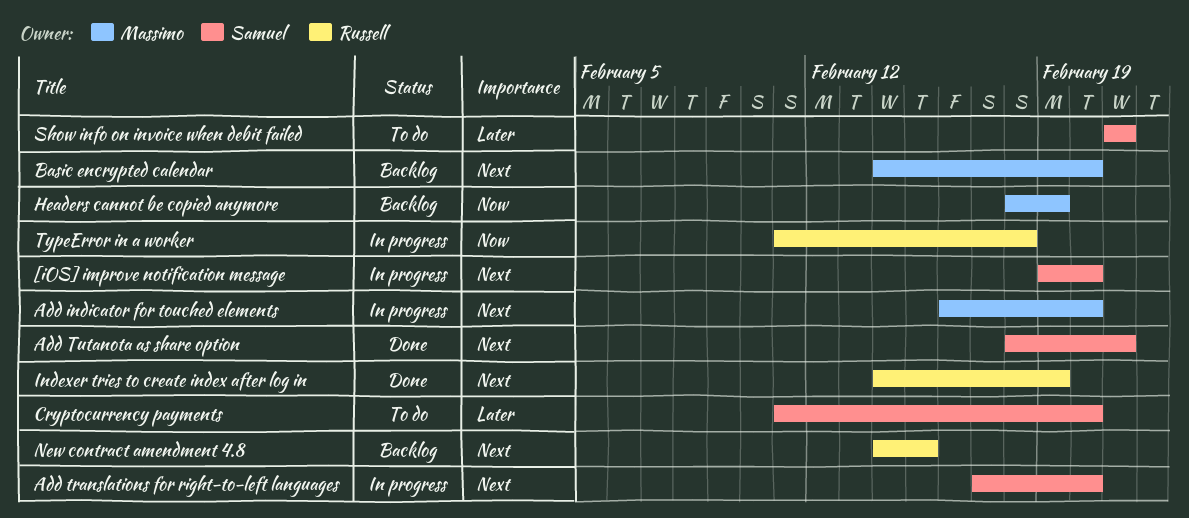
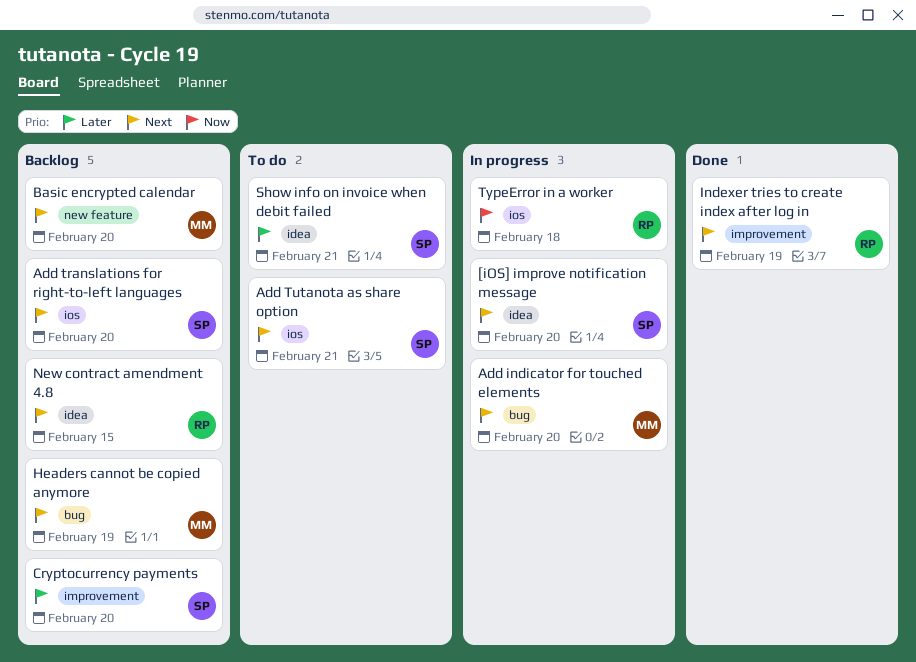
Add translations for right-to-left languages, status: In progress -> Backlog
Add Tutanota as share option, status: Done -> To do
Cryptocurrency payments, status: To do -> Backlog
Headers cannot be copied anymore, priority: Now -> Next

